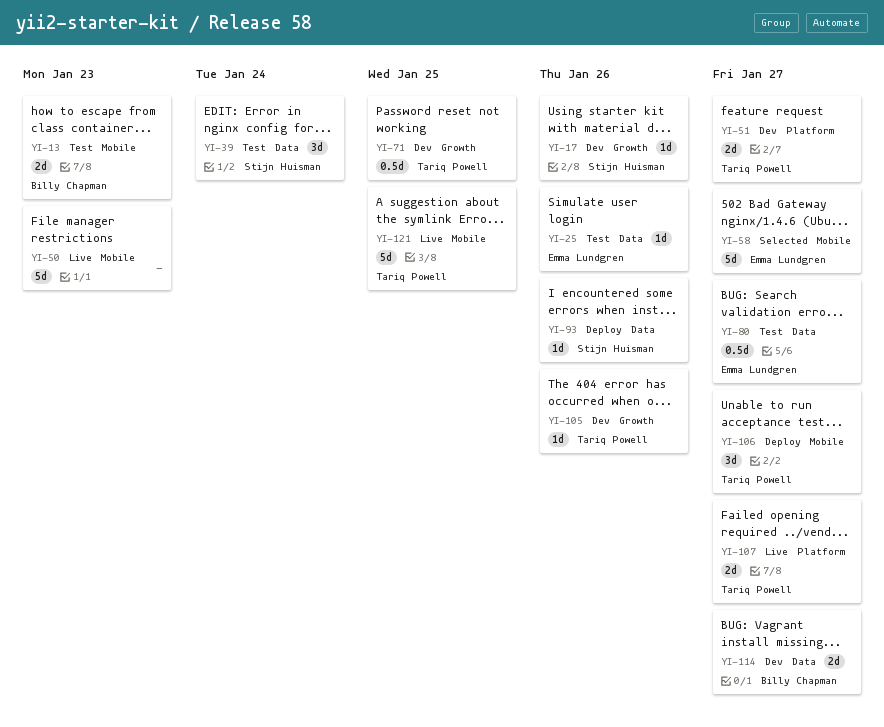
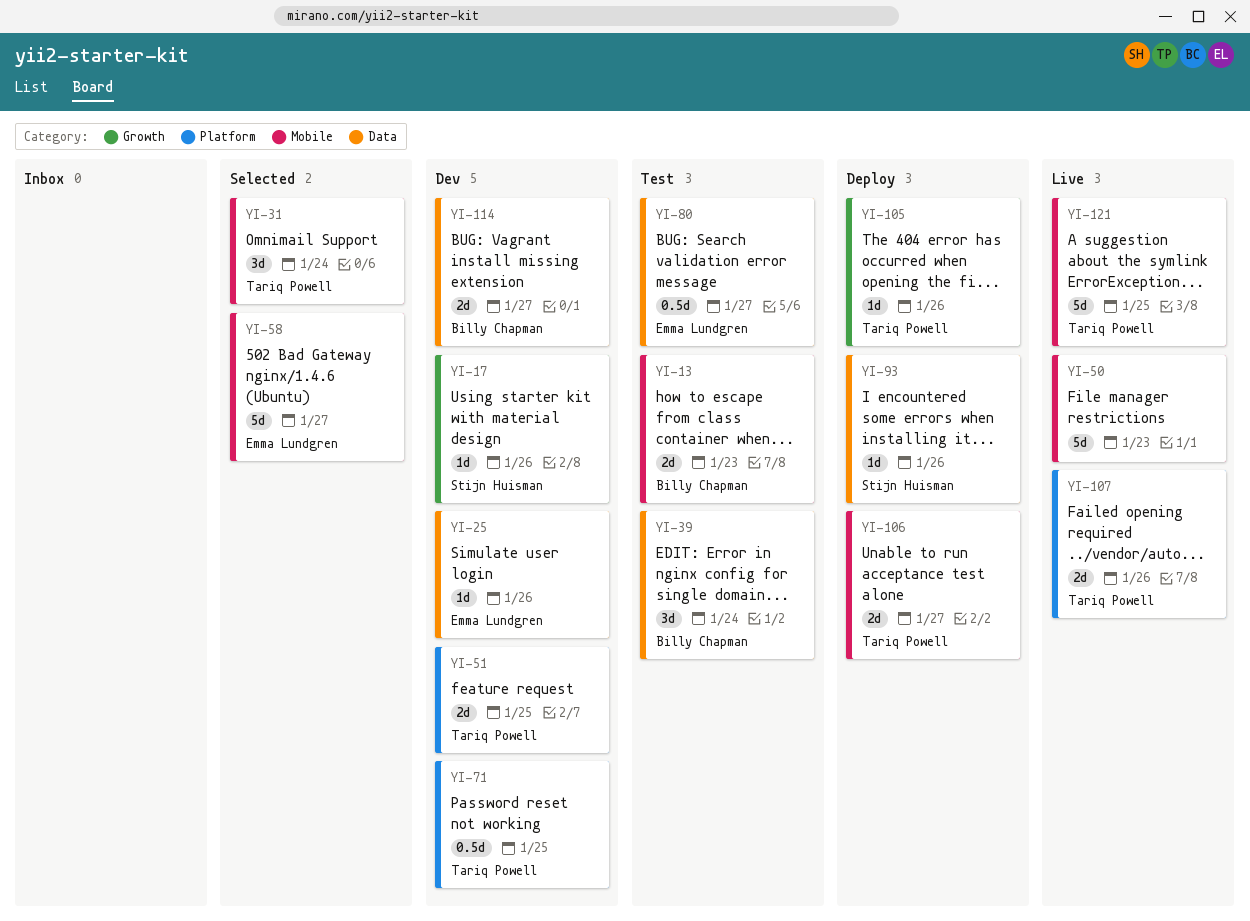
YI-25, status: Test -> Dev
YI-31: none -> present
YI-39, owner: Stijn Huisman -> Billy Chapman
YI-51, due: Jan 27 -> Jan 25
YI-71, label: Growth -> Platform
YI-105, status: Dev -> Deploy
YI-106, estimate: 3d -> 2d
YI-107, due: Jan 27 -> Jan 26

